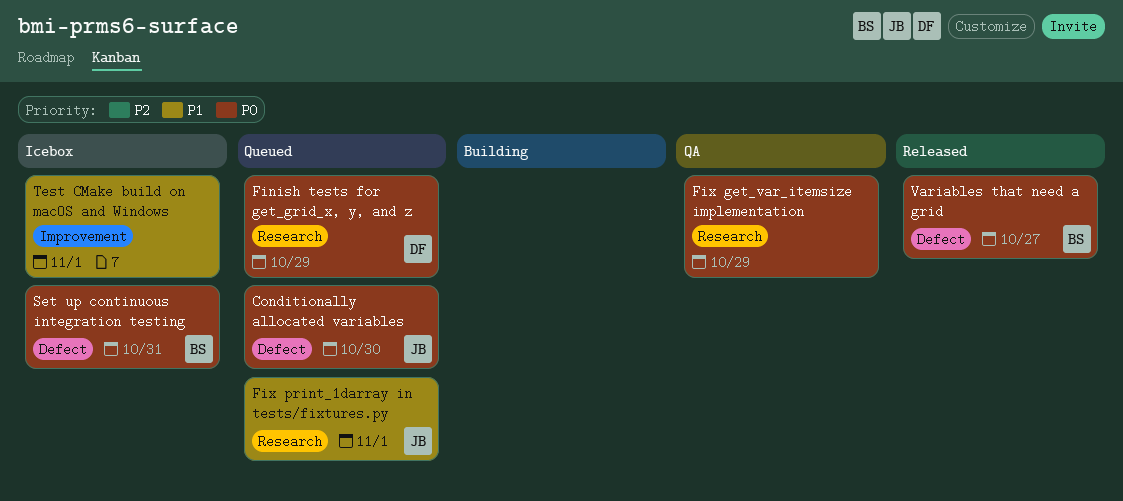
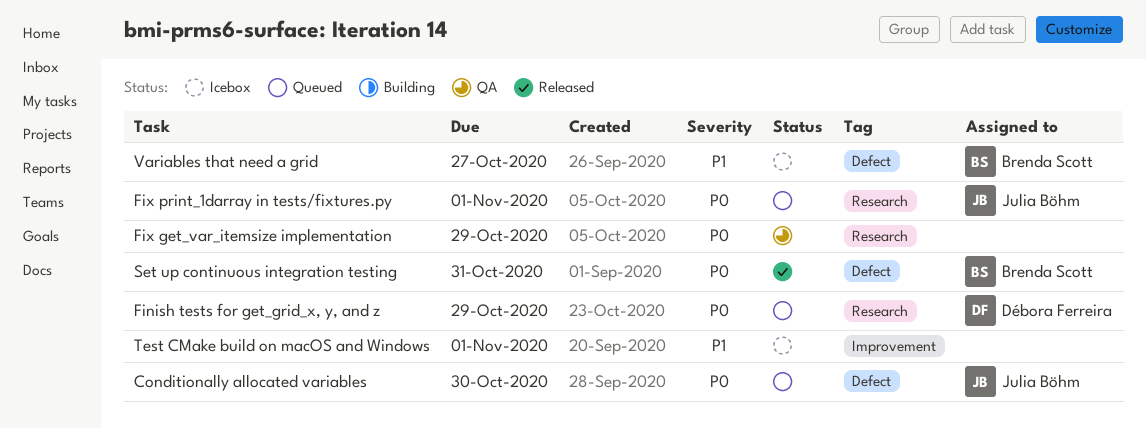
Fix print_1darray in tests/fixtures.py, priority: P1 -> P0
Set up continuous integration testing, status: Icebox -> Released
Variables that need a grid, status: Released -> Icebox
Variables that need a grid, priority: P0 -> P1

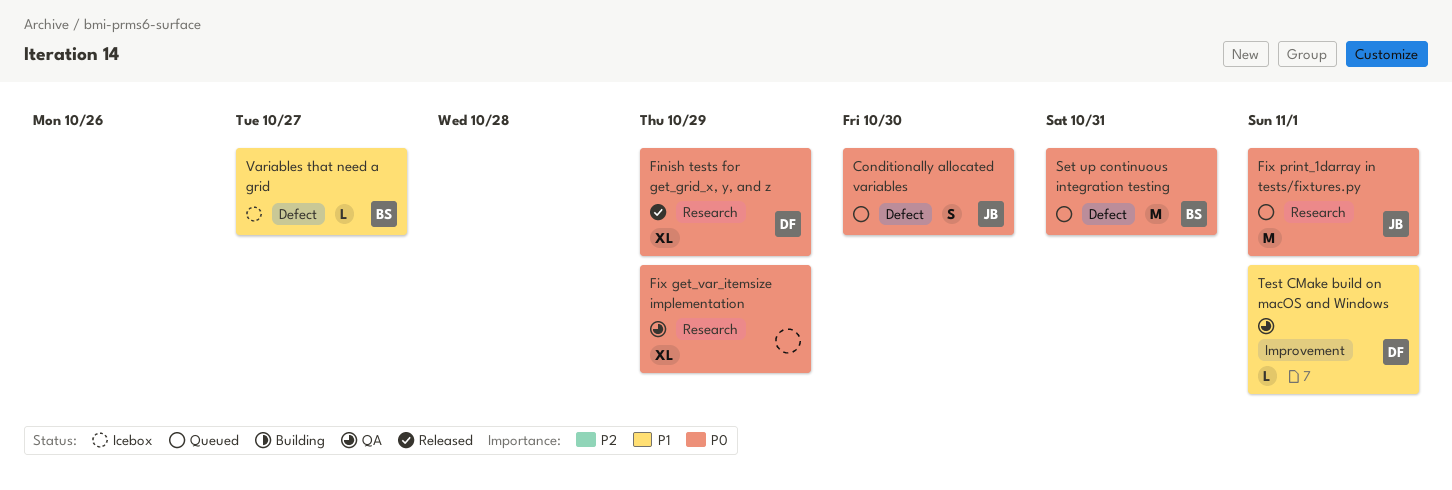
Finish tests for get_grid_x, y, and z, status: Queued -> Released
Set up continuous integration testing, status: Released -> Queued
Test CMake build on macOS and Windows, status: Icebox -> QA
Test CMake build on macOS and Windows, owner: none -> Débora Ferreira

